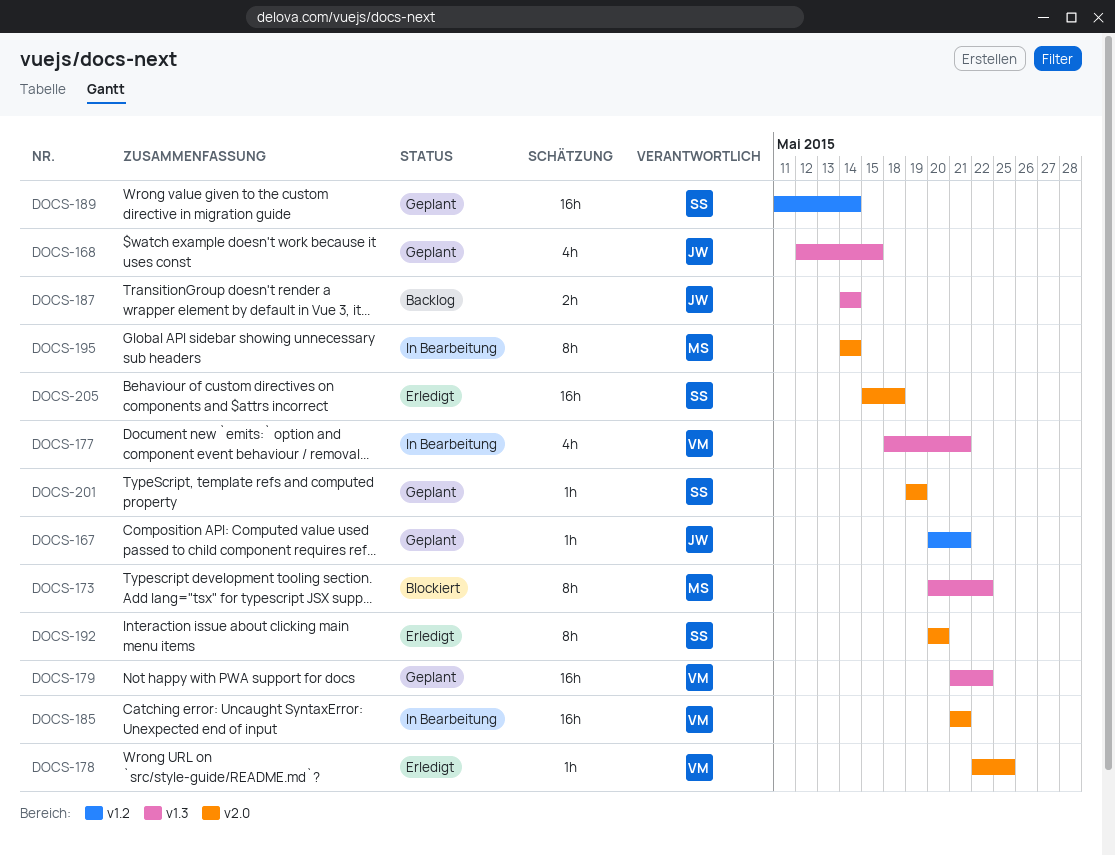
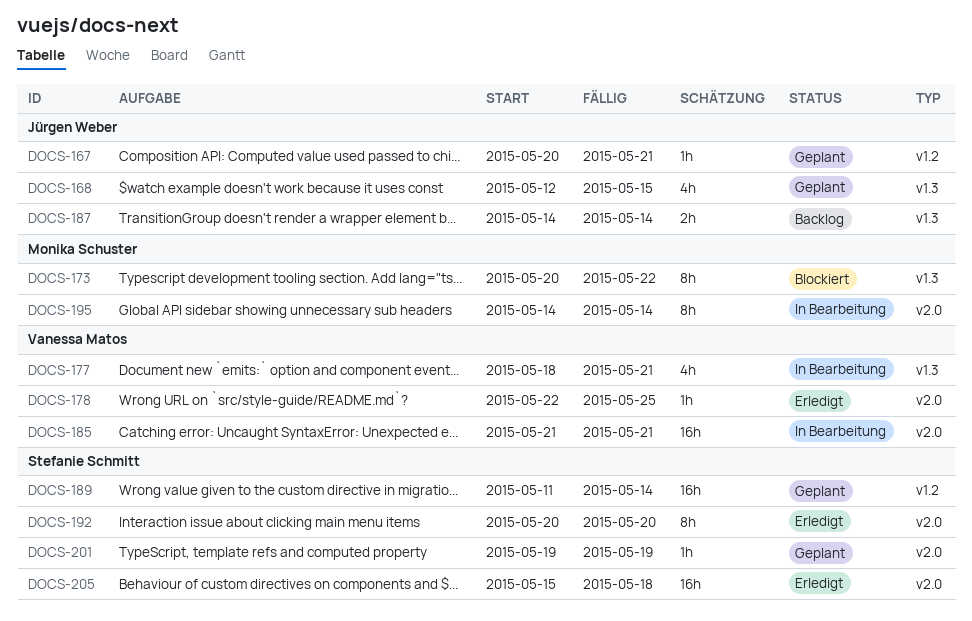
DOCS-179: present -> none

